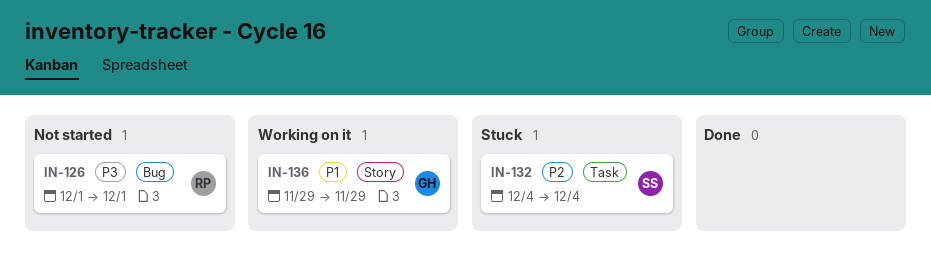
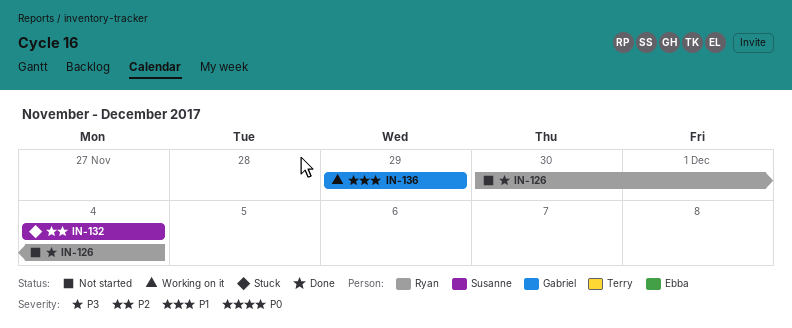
IN-126, start: Dec 1 -> Nov 30
IN-126, due: Dec 1 -> Dec 4

